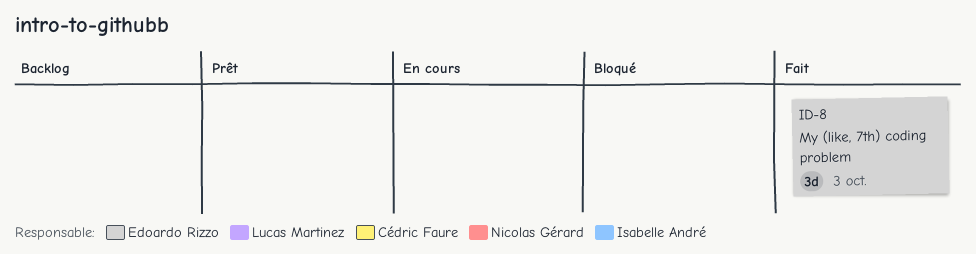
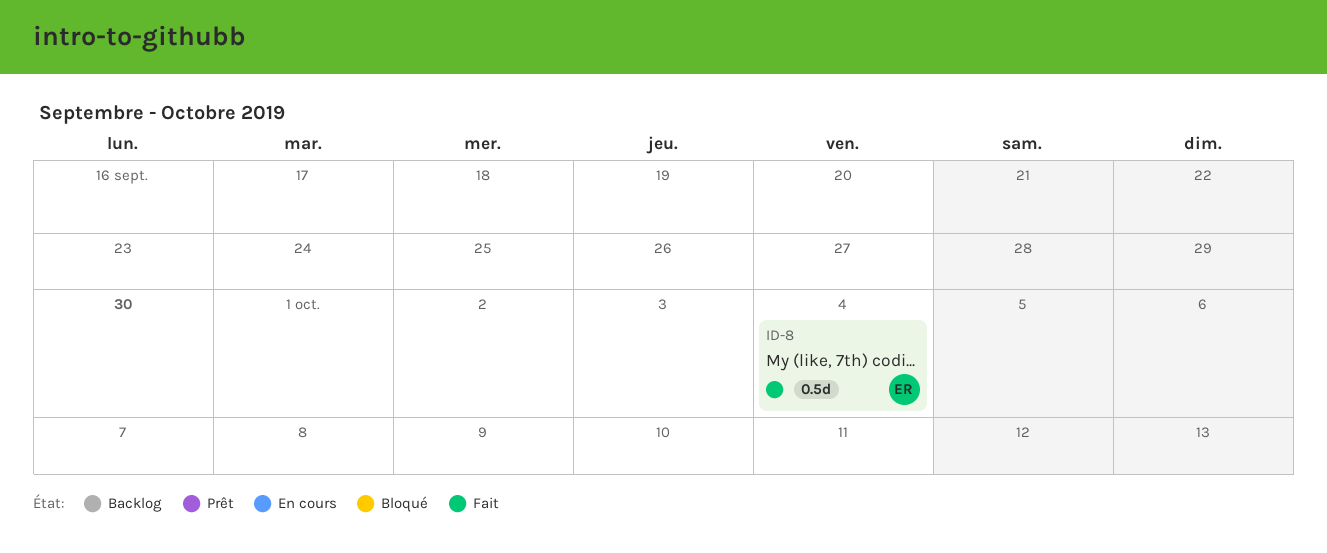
ID-8, estimate: 3d -> 0.5d
ID-8, due: Oct 3 -> Oct 4

